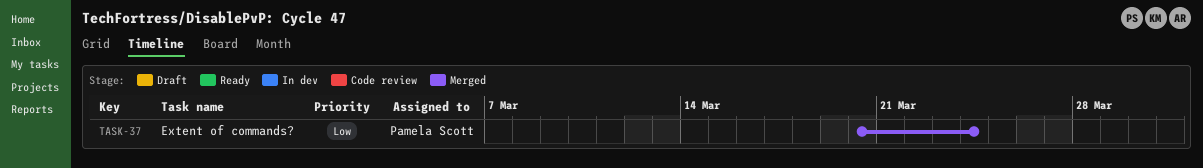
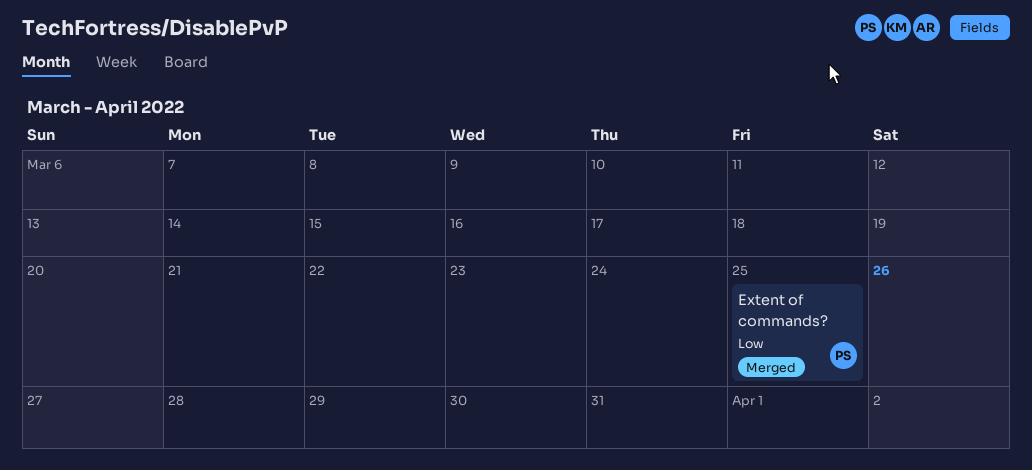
Extent of commands?, due: Mar 24 -> Mar 25

